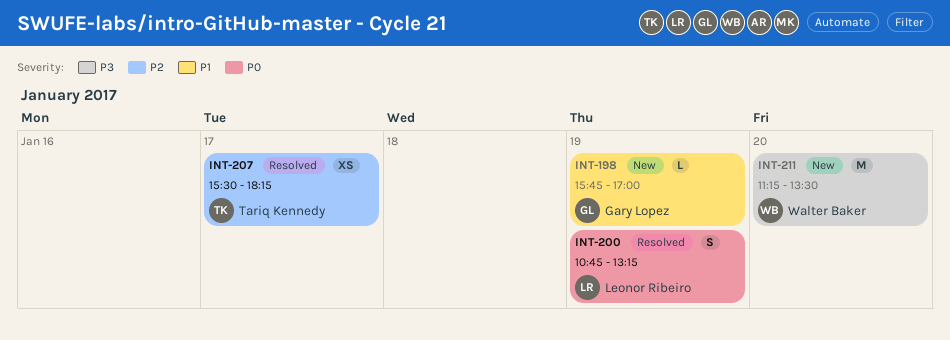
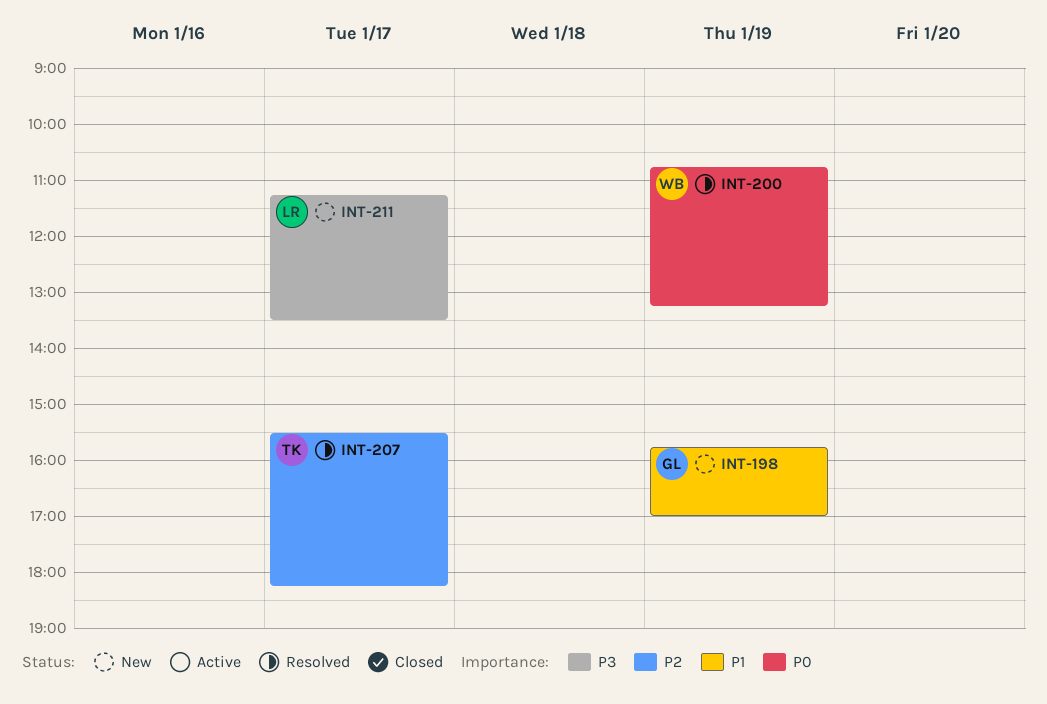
INT-200, owner: Leonor Ribeiro -> Walter Baker
INT-211, owner: Walter Baker -> Leonor Ribeiro
INT-211, day: Jan 20 -> Jan 17

